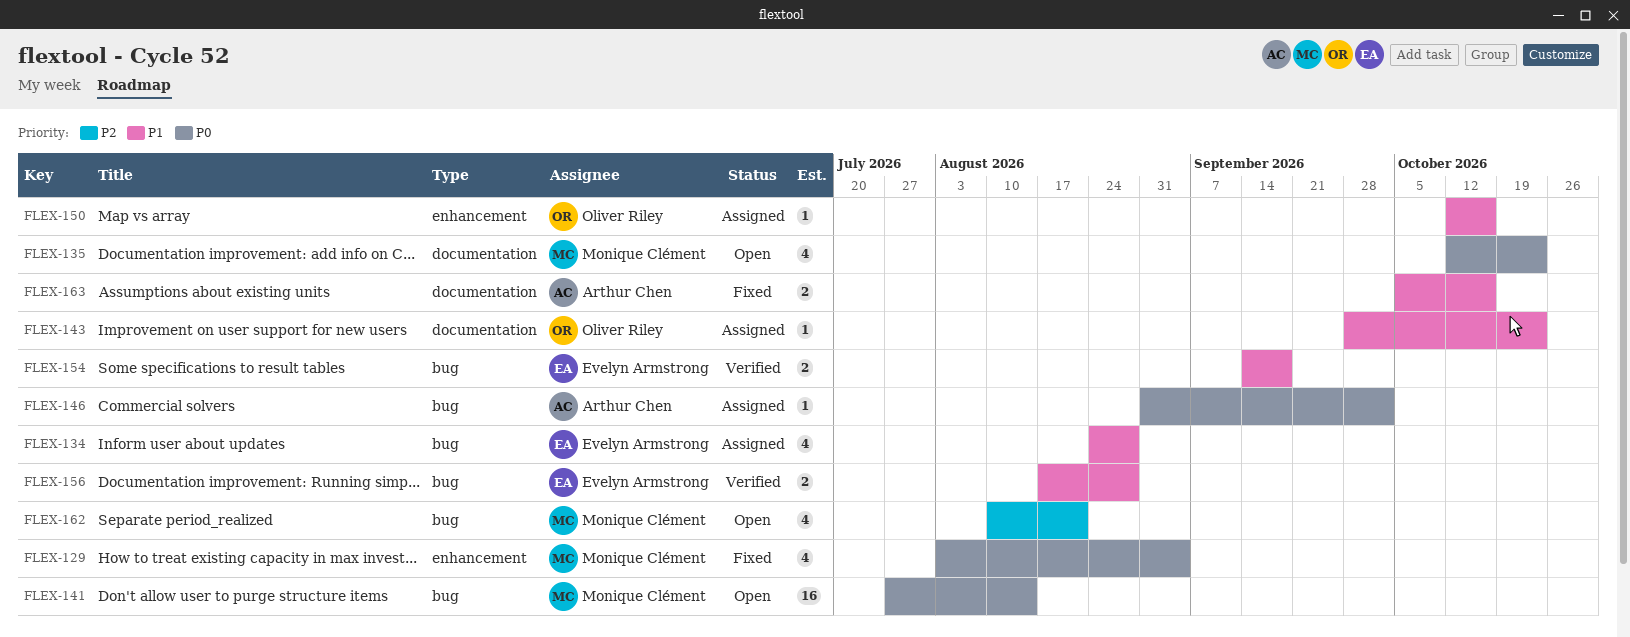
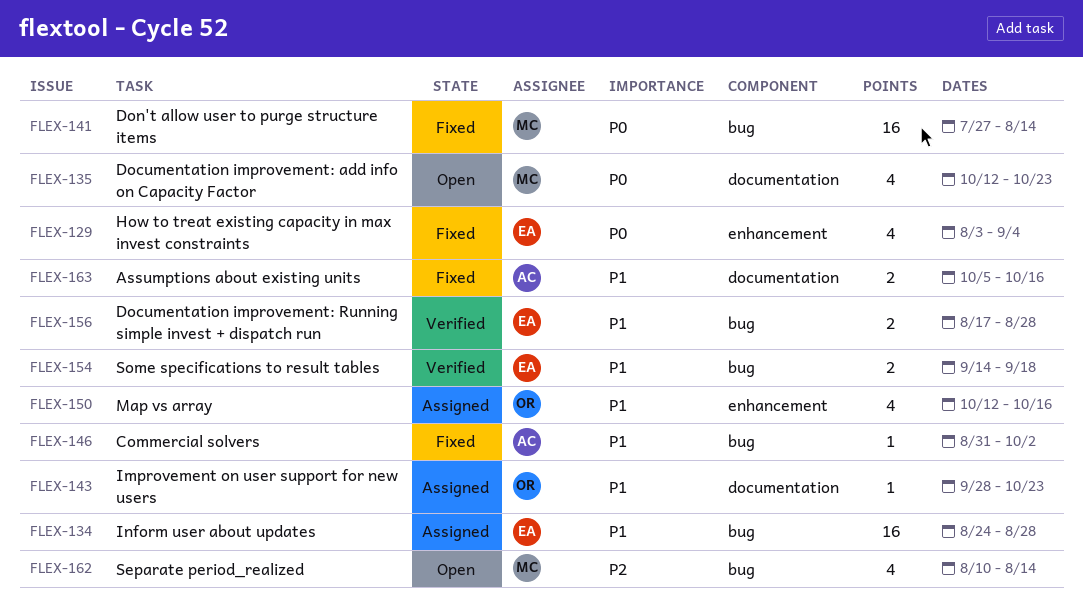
FLEX-129, owner: Monique Clément -> Evelyn Armstrong
FLEX-134, estimate: 4 -> 16
FLEX-141, status: Open -> Fixed
FLEX-146, status: Assigned -> Fixed
FLEX-146, priority: P0 -> P1
FLEX-150, estimate: 1 -> 4
FLEX-162, due: Aug 21 -> Aug 14

